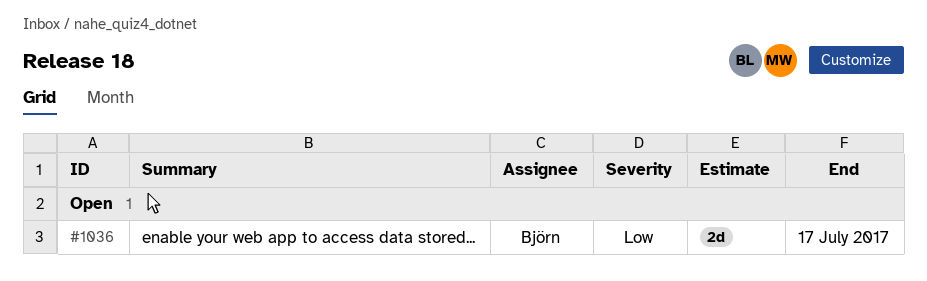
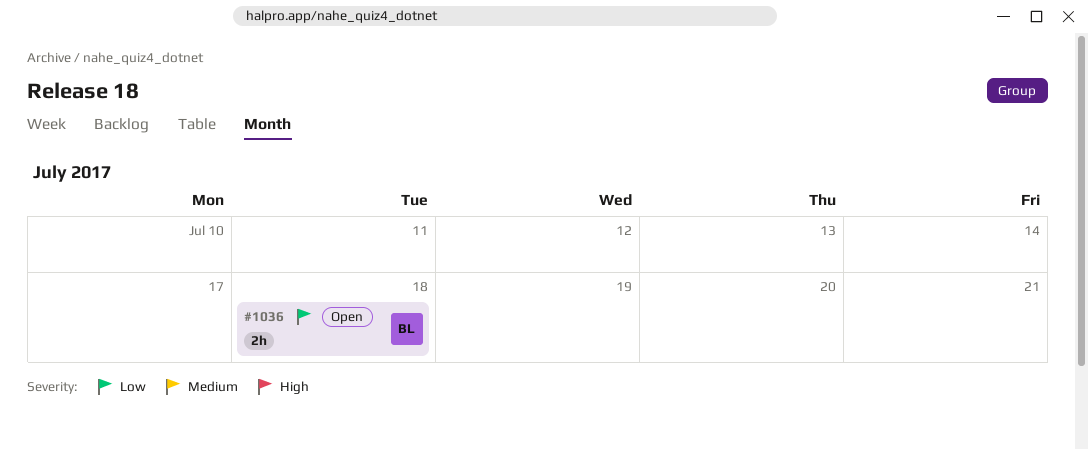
#1036, estimate: 2d -> 2h
#1036, due: Jul 17 -> Jul 18

